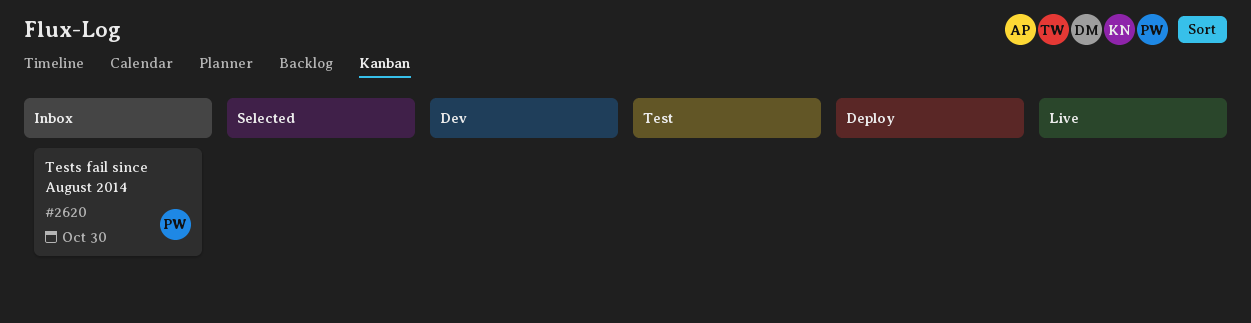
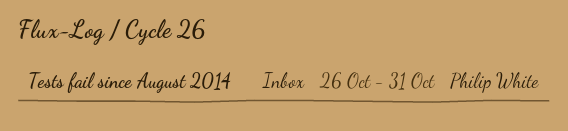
Tests fail since August 2014, due: Oct 30 -> Oct 31

